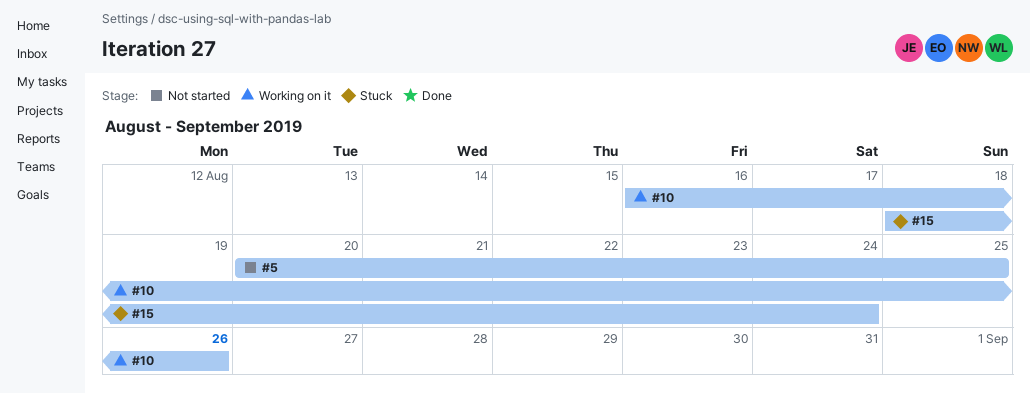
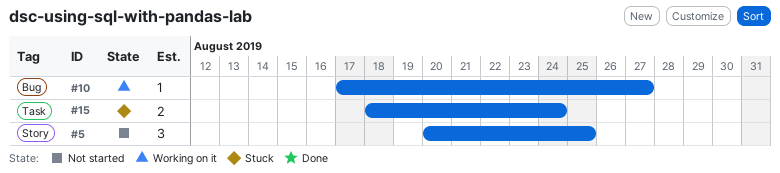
#10, start: Aug 16 -> Aug 17
#10, due: Aug 26 -> Aug 27

